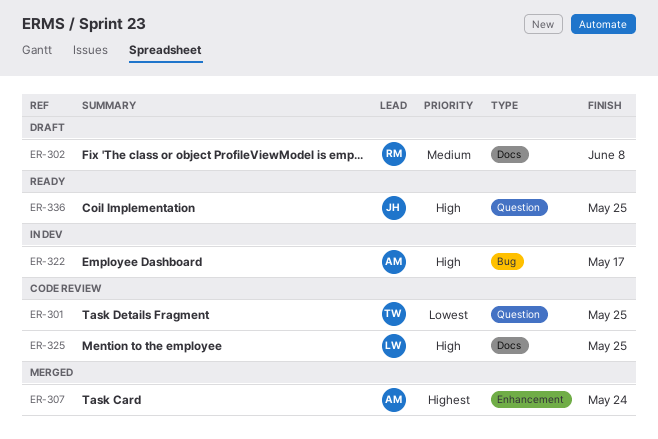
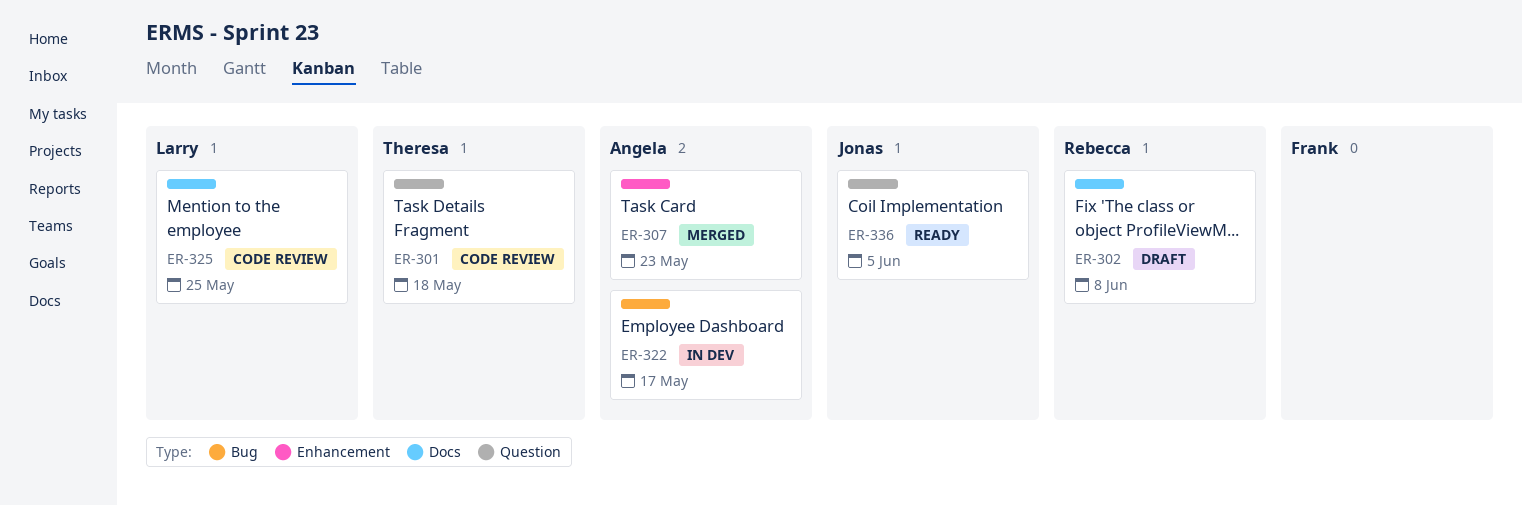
ER-301, due: May 25 -> May 18
ER-307, due: May 24 -> May 23
ER-336, due: May 25 -> Jun 5

